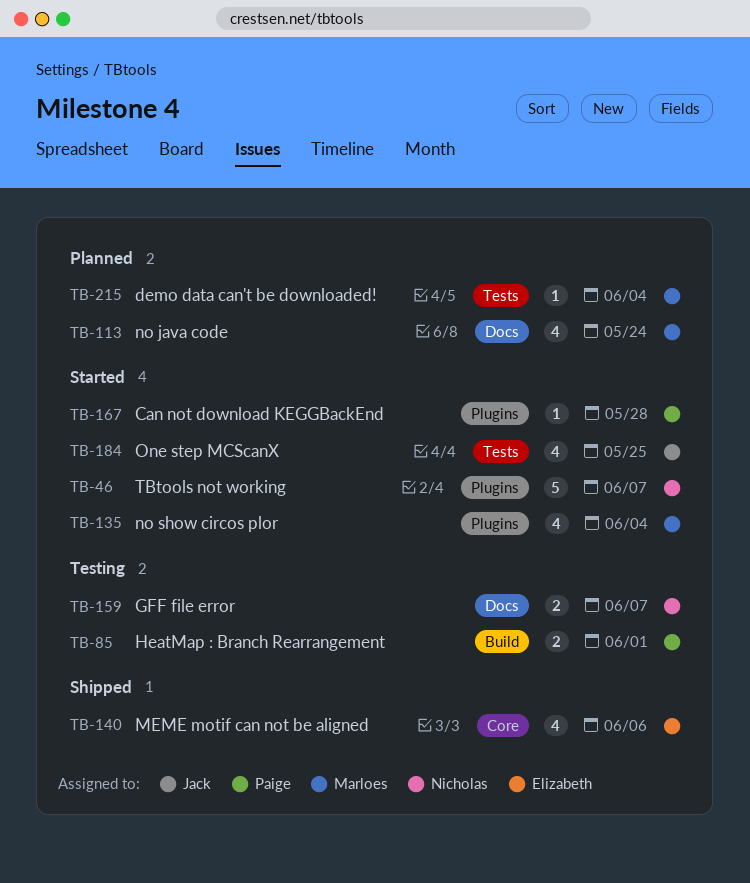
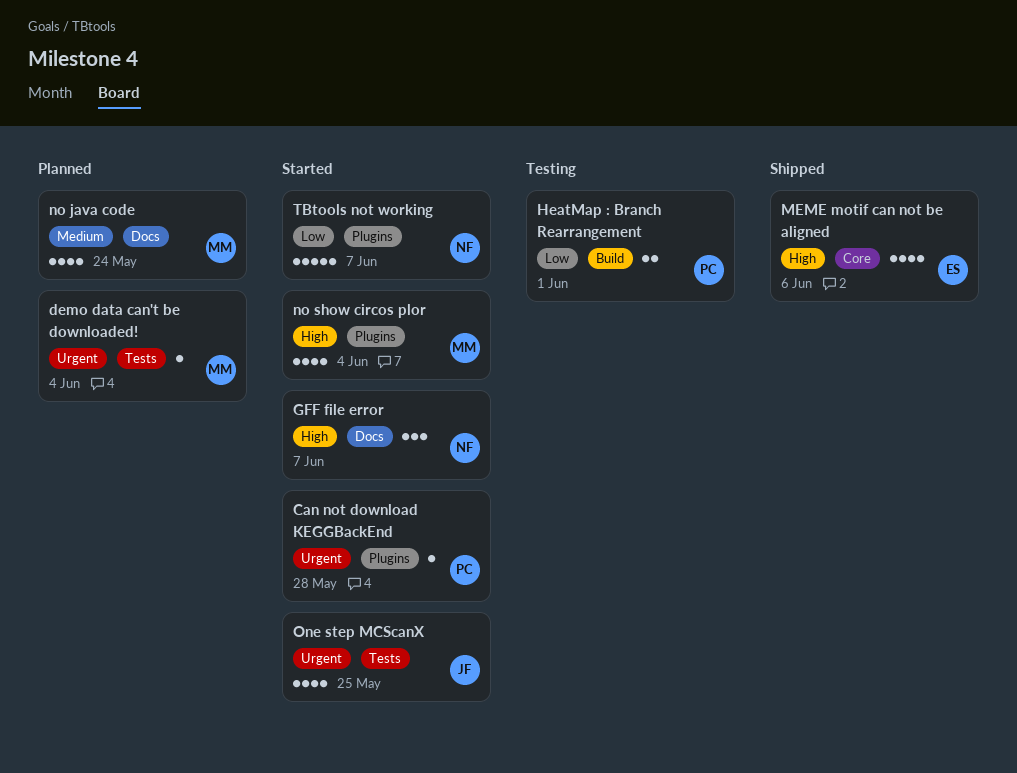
GFF file error, status: Testing -> Started
GFF file error, estimate: 2 -> 3

